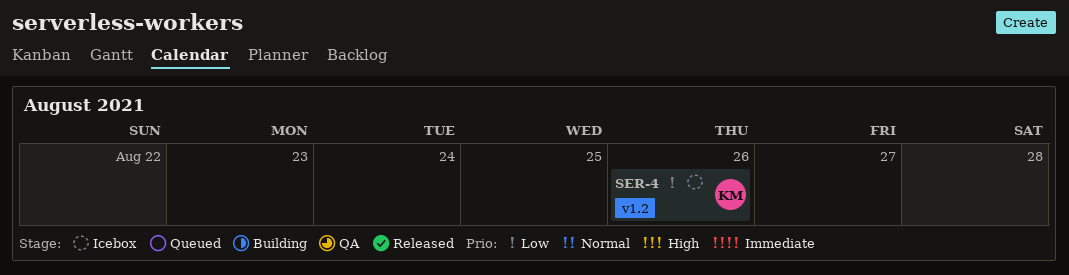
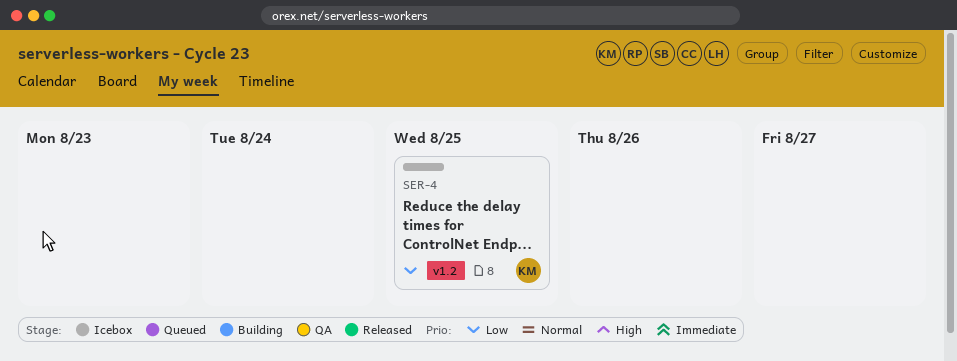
SER-4, due: Aug 26 -> Aug 25

